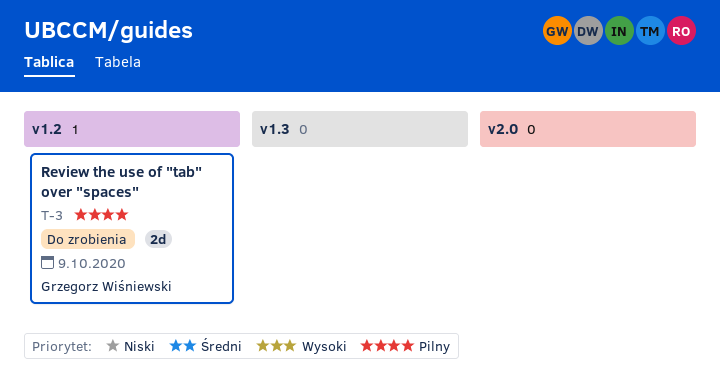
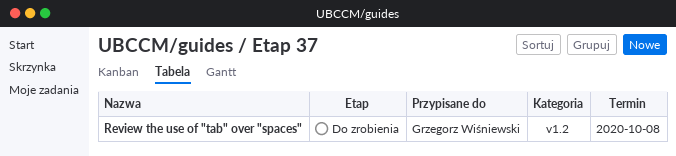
Review the use of "tab" over "spaces", due: Oct 9 -> Oct 8

